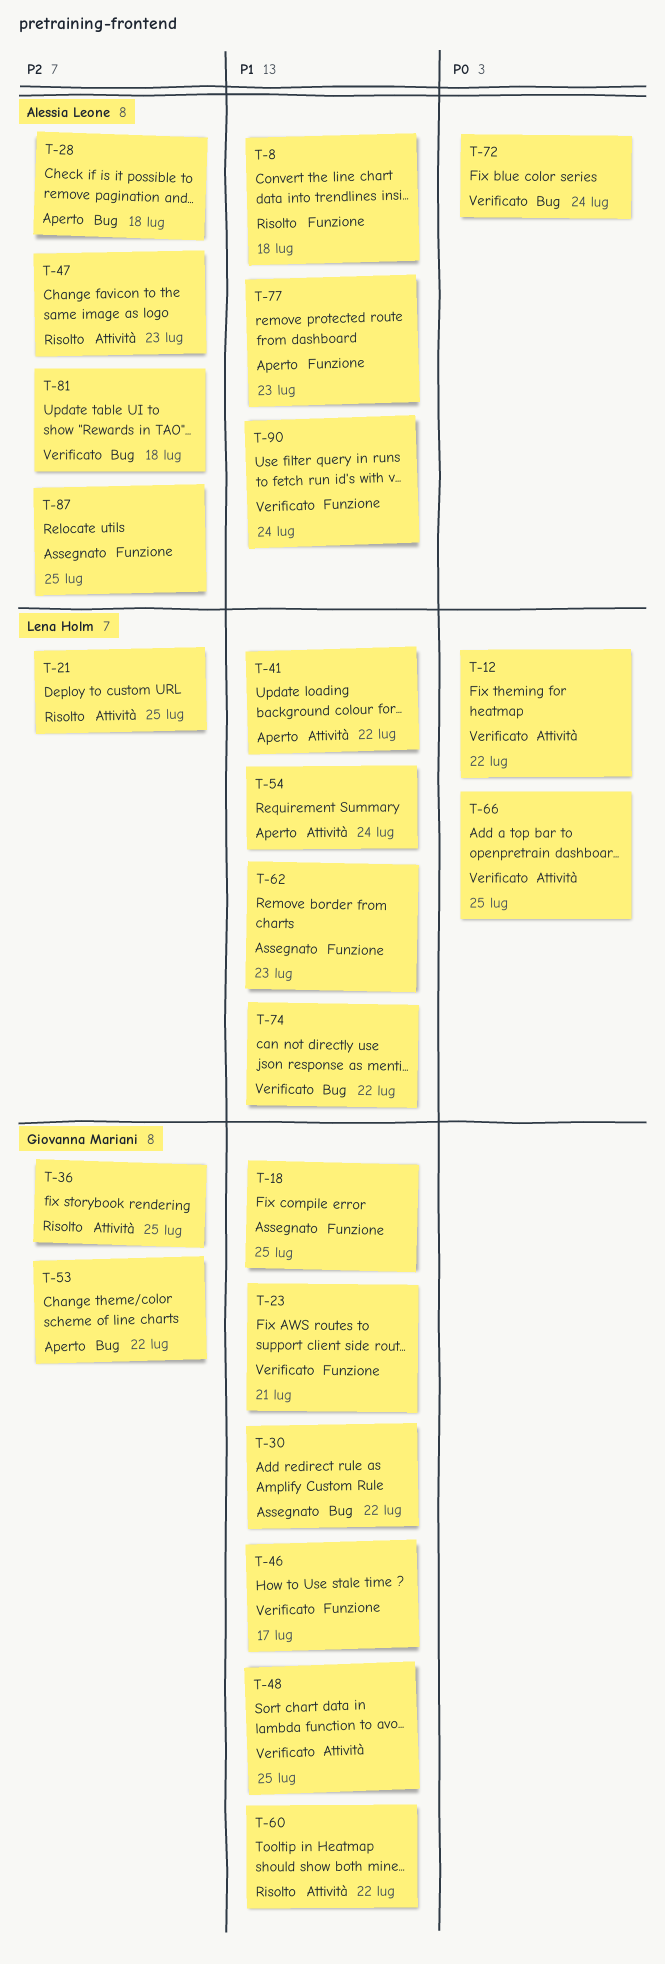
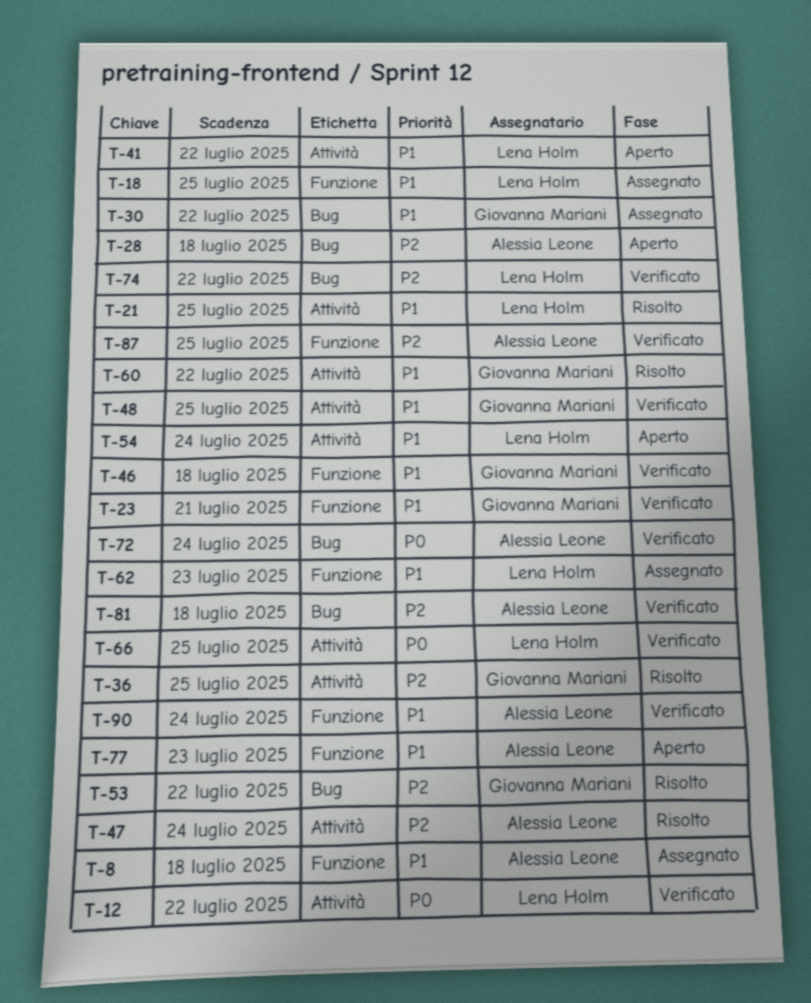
T-8, status: Risolto -> Assegnato
T-18, owner: Giovanna Mariani -> Lena Holm
T-21, priority: P2 -> P1
T-46, due: Jul 17 -> Jul 18
T-47, due: Jul 23 -> Jul 24
T-53, status: Aperto -> Risolto
T-74, priority: P1 -> P2
T-87, status: Assegnato -> Verificato

